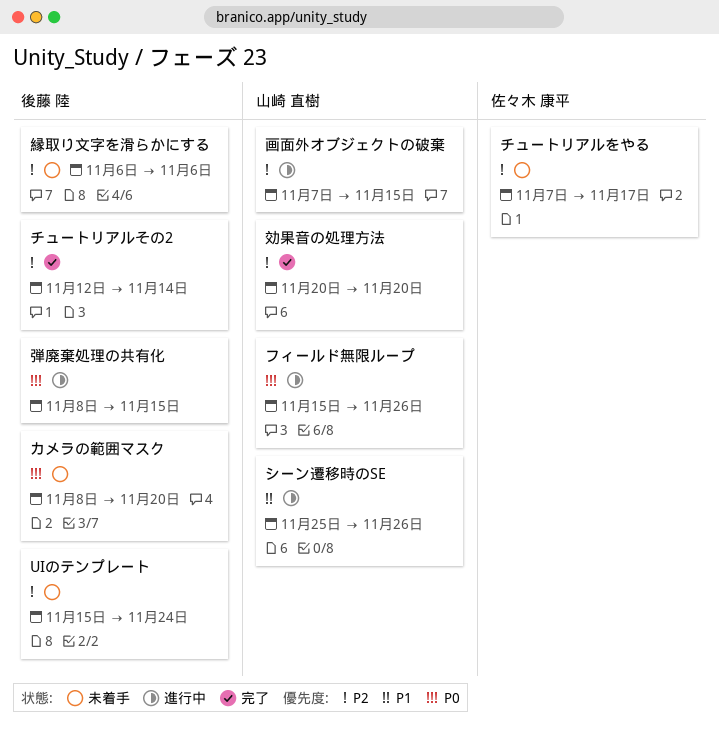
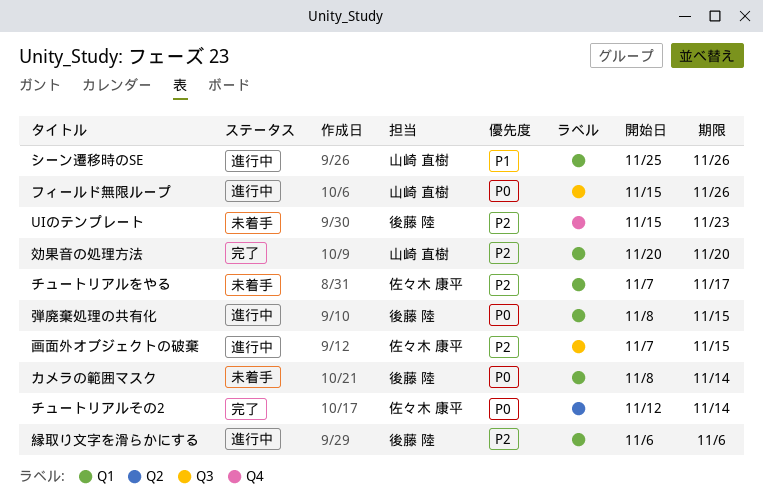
UIのテンプレート, due: Nov 24 -> Nov 23
カメラの範囲マスク, due: Nov 20 -> Nov 14
チュートリアルその2, owner: 後藤 陸 -> 佐々木 康平
チュートリアルその2, priority: P2 -> P0
画面外オブジェクトの破棄, owner: 山崎 直樹 -> 佐々木 康平
縁取り文字を滑らかにする, status: 未着手 -> 進行中

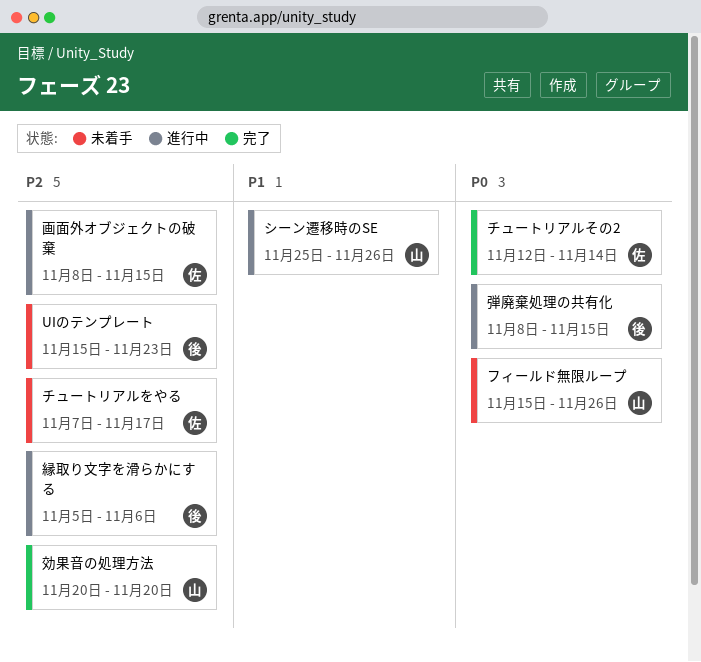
カメラの範囲マスク: present -> none
フィールド無限ループ, status: 進行中 -> 未着手
画面外オブジェクトの破棄, start: Nov 7 -> Nov 8
縁取り文字を滑らかにする, start: Nov 6 -> Nov 5

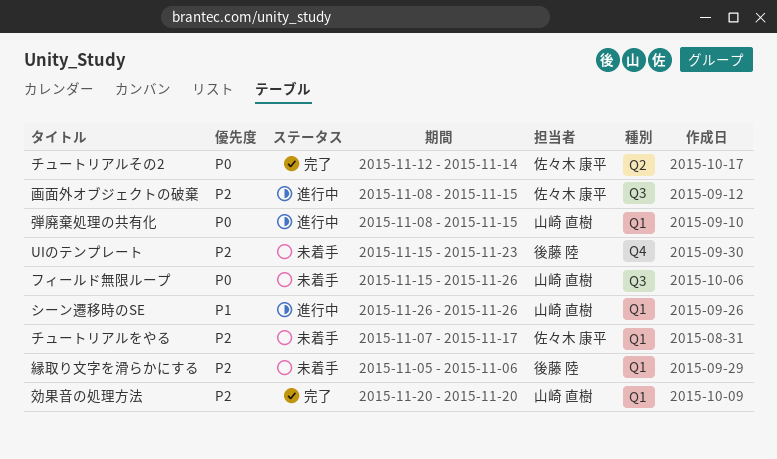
シーン遷移時のSE, start: Nov 25 -> Nov 26
弾廃棄処理の共有化, owner: 後藤 陸 -> 山崎 直樹
縁取り文字を滑らかにする, status: 進行中 -> 未着手

